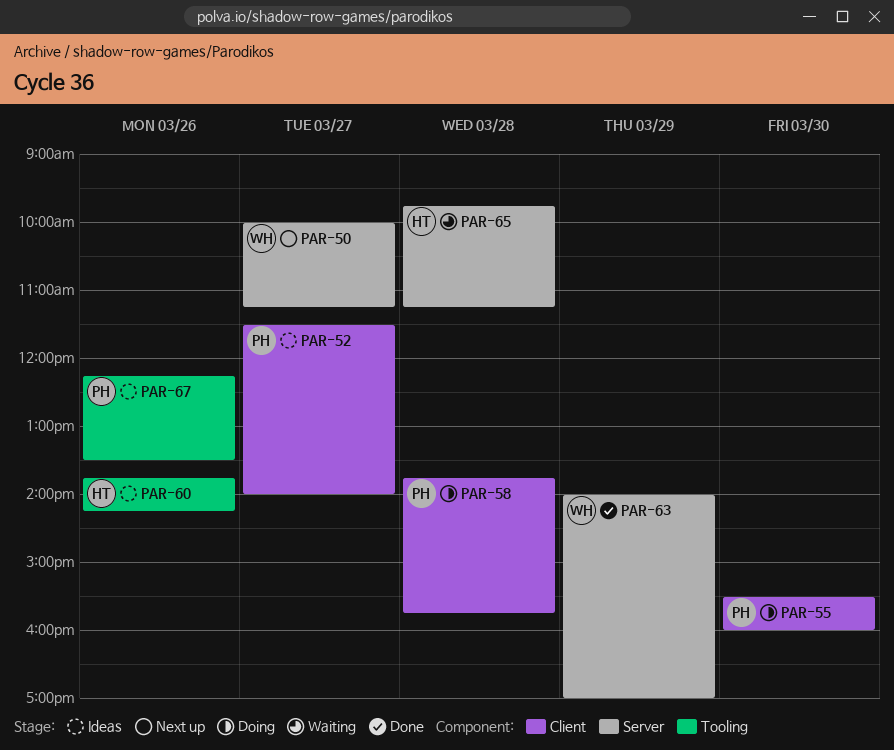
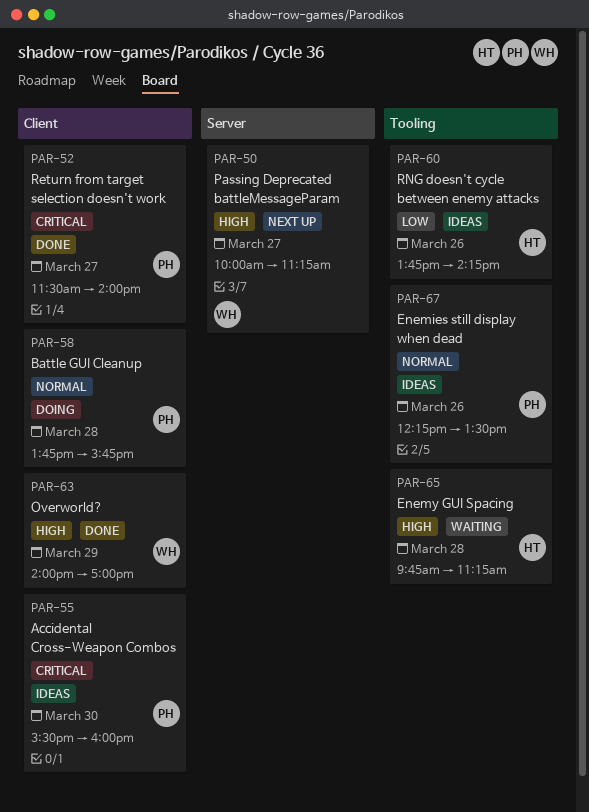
PAR-52, status: Ideas -> Done
PAR-55, status: Doing -> Ideas
PAR-63, label: Server -> Client
PAR-65, label: Server -> Tooling

